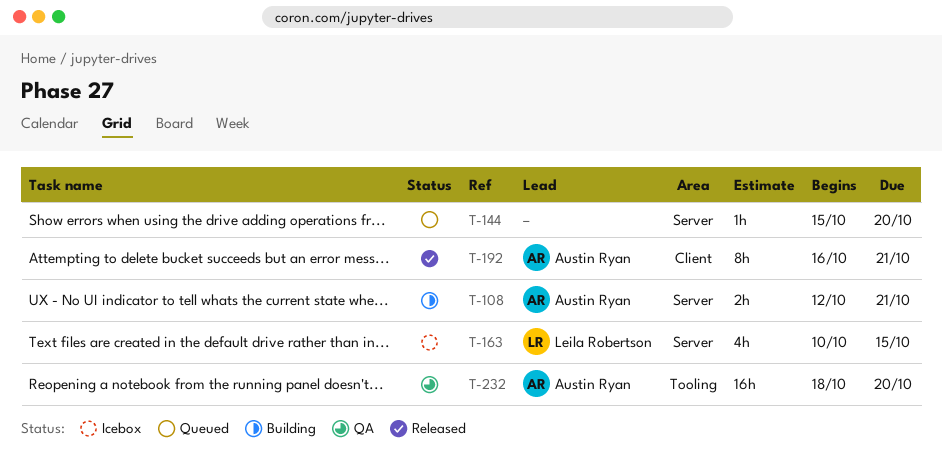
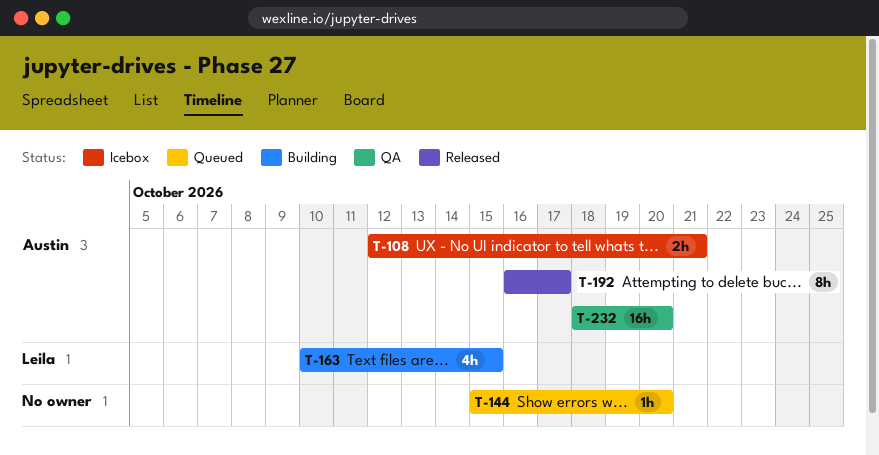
T-108, status: Building -> Icebox
T-163, status: Icebox -> Building
T-192, due: Oct 21 -> Oct 17

